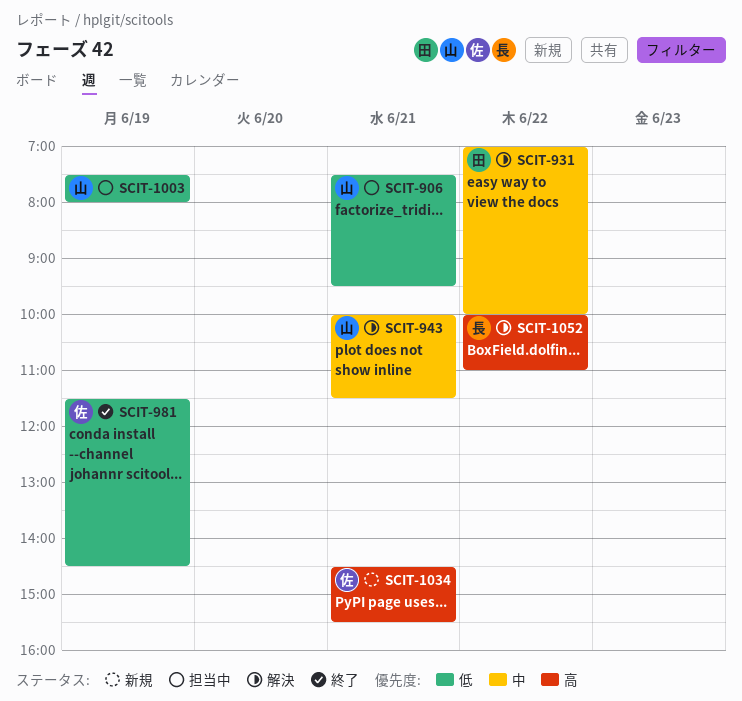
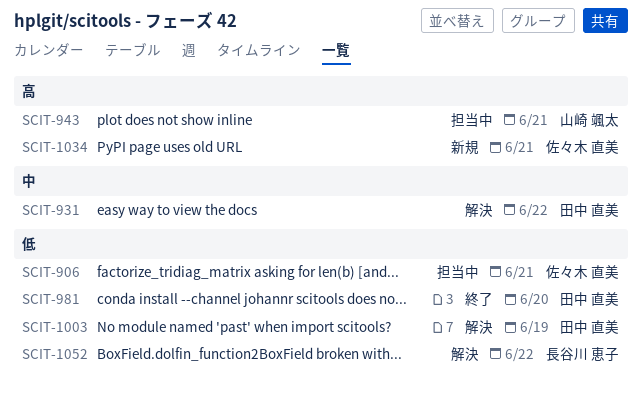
SCIT-906, owner: 山崎 颯太 -> 佐々木 直美
SCIT-943, status: 解決 -> 担当中
SCIT-943, priority: 中 -> 高
SCIT-981, owner: 佐々木 直美 -> 田中 直美
SCIT-981, day: Jun 19 -> Jun 20
SCIT-1003, status: 担当中 -> 解決
SCIT-1003, owner: 山崎 颯太 -> 田中 直美
SCIT-1052, priority: 高 -> 低

